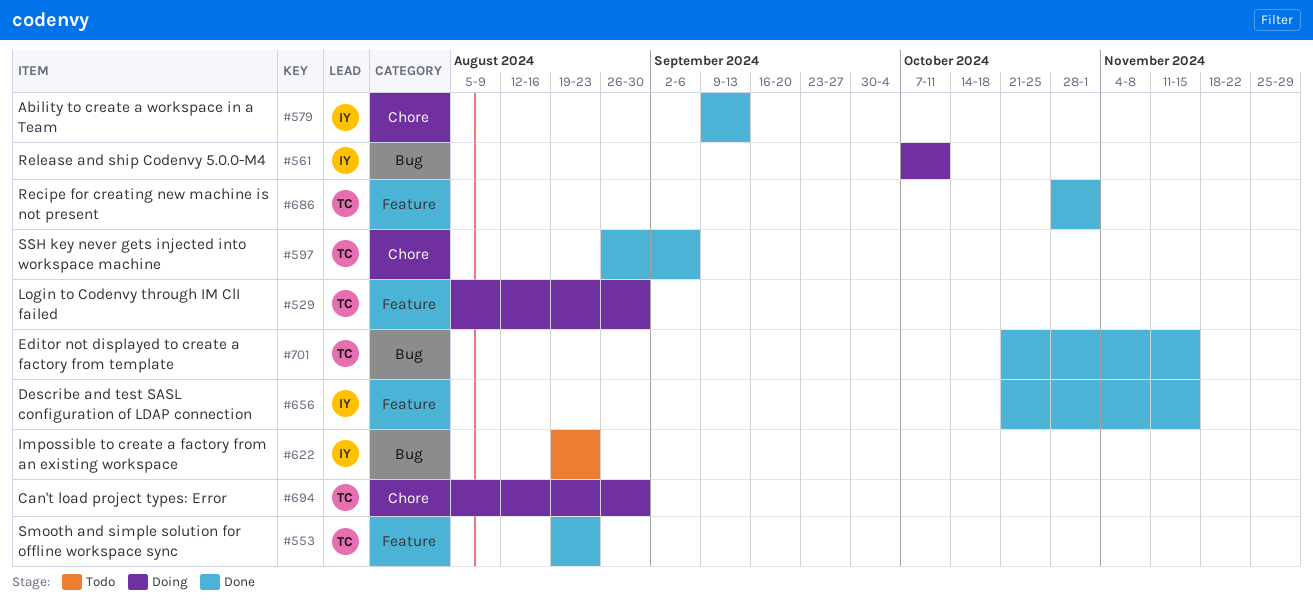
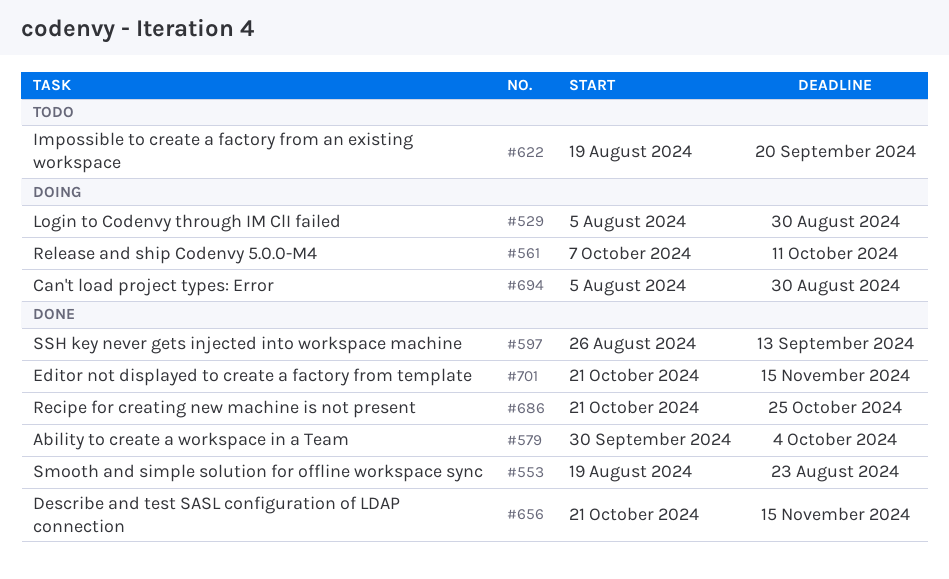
#579, start: Sep 9 -> Sep 30
#579, due: Sep 13 -> Oct 4
#597, due: Sep 6 -> Sep 13
#622, due: Aug 23 -> Sep 20
#686, start: Oct 28 -> Oct 21
#686, due: Nov 1 -> Oct 25

